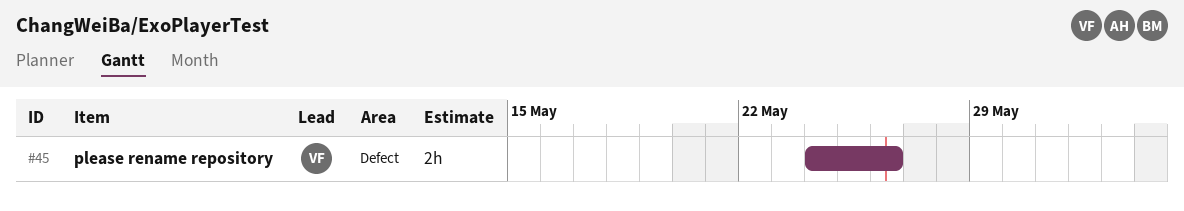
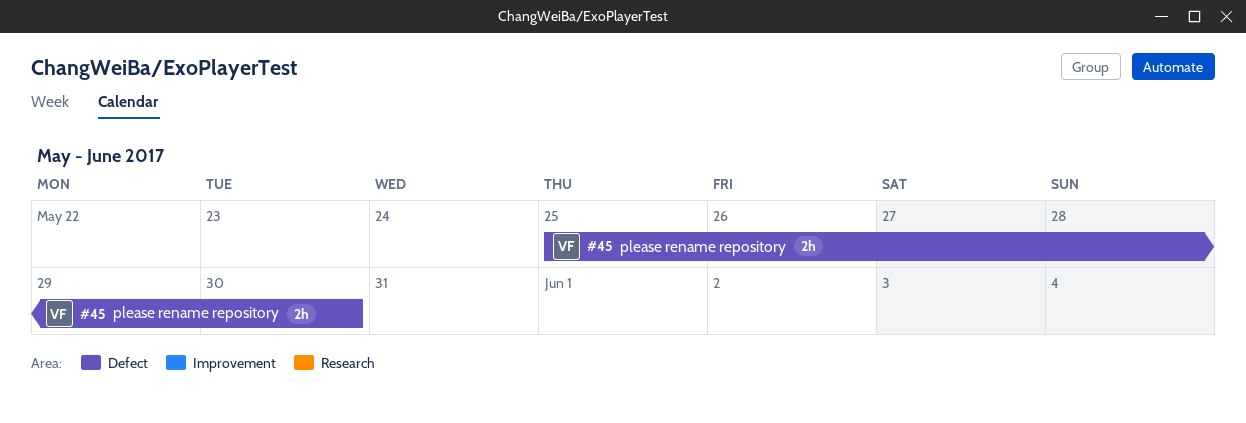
#45, start: May 24 -> May 25
#45, due: May 26 -> May 30

